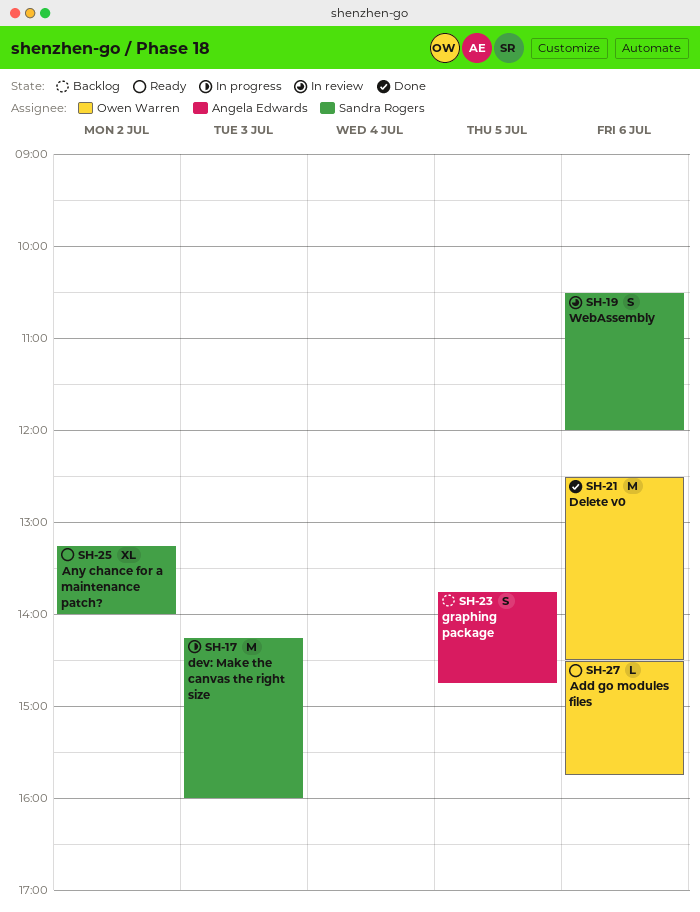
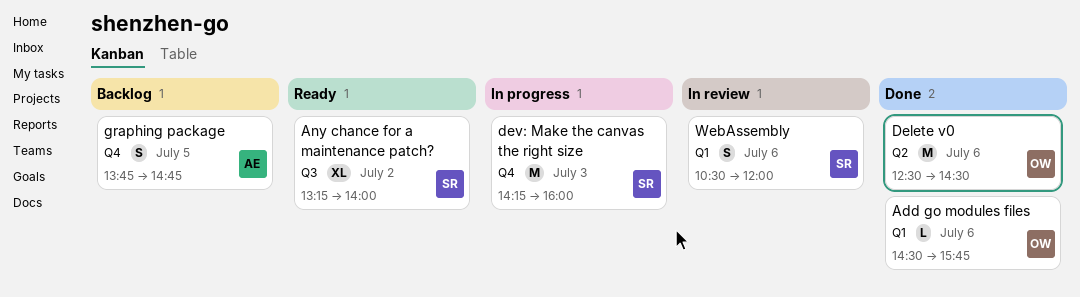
Add go modules files, status: Ready -> Done

